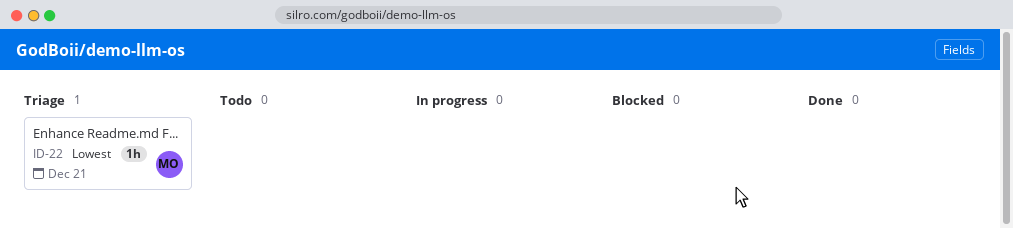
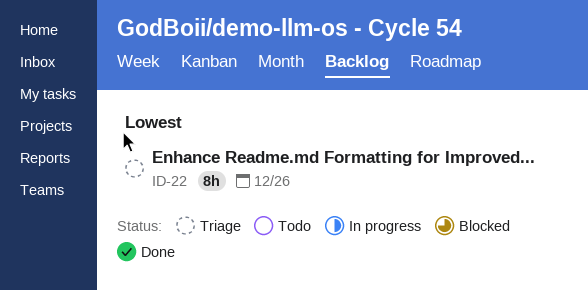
ID-22, estimate: 1h -> 8h
ID-22, due: Dec 21 -> Dec 26

